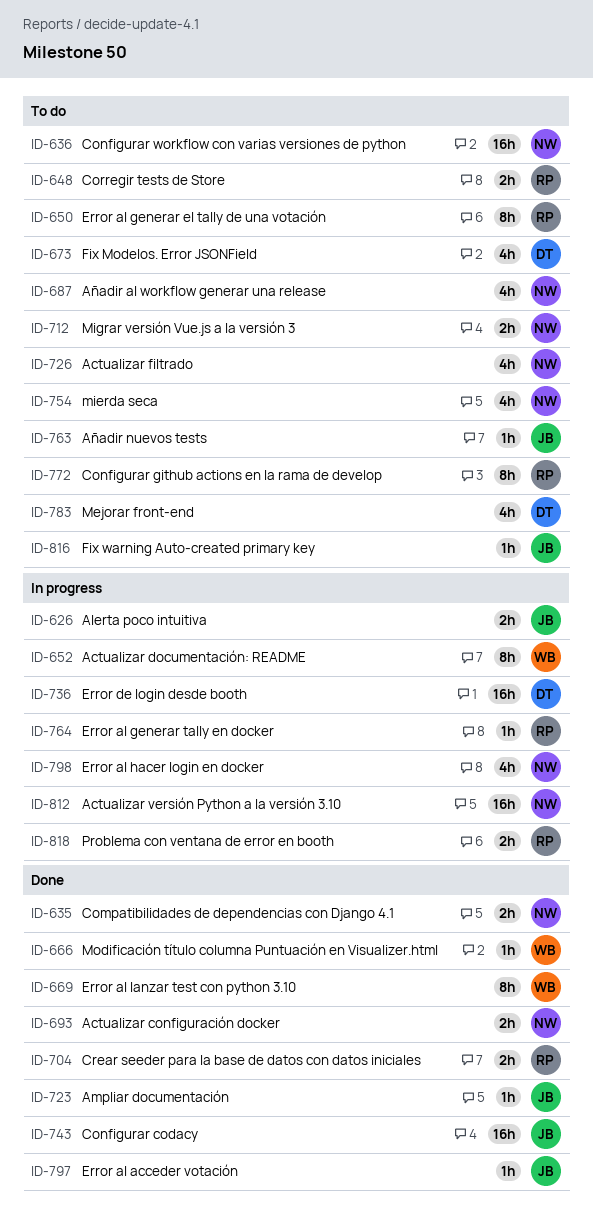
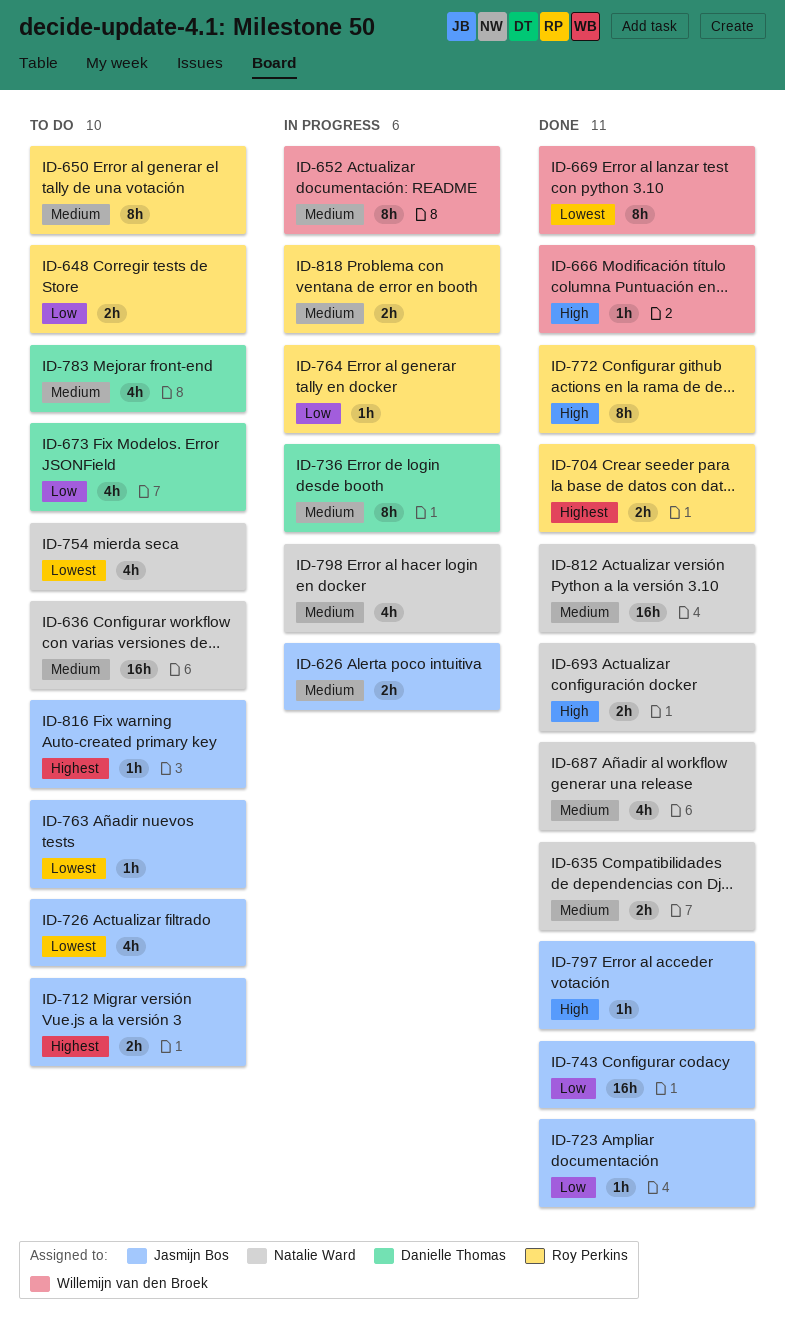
ID-687, status: To do -> Done
ID-712, owner: Natalie Ward -> Jasmijn Bos
ID-726, owner: Natalie Ward -> Jasmijn Bos
ID-736, estimate: 16h -> 8h
ID-772, status: To do -> Done
ID-812, status: In progress -> Done

